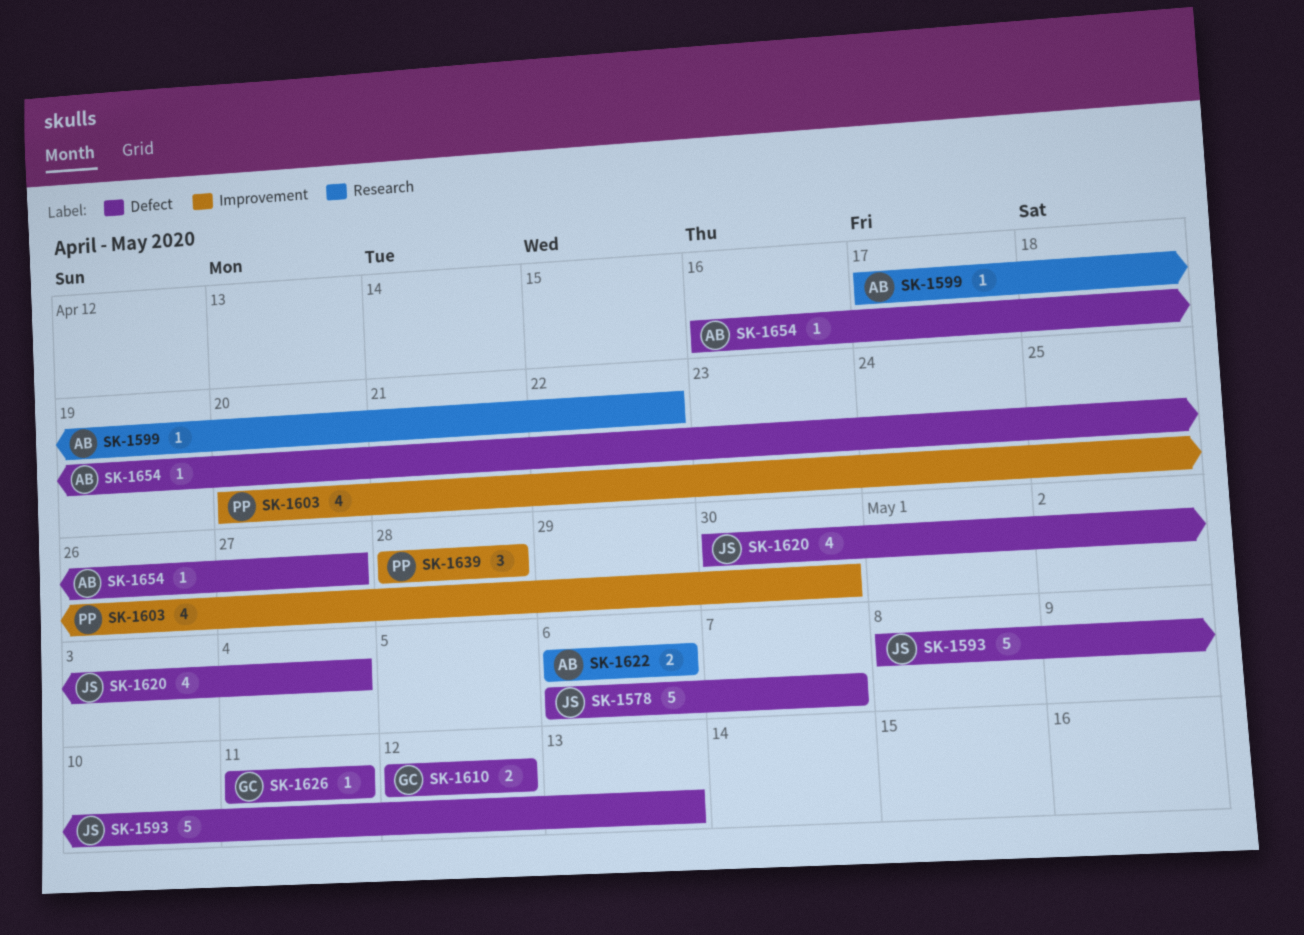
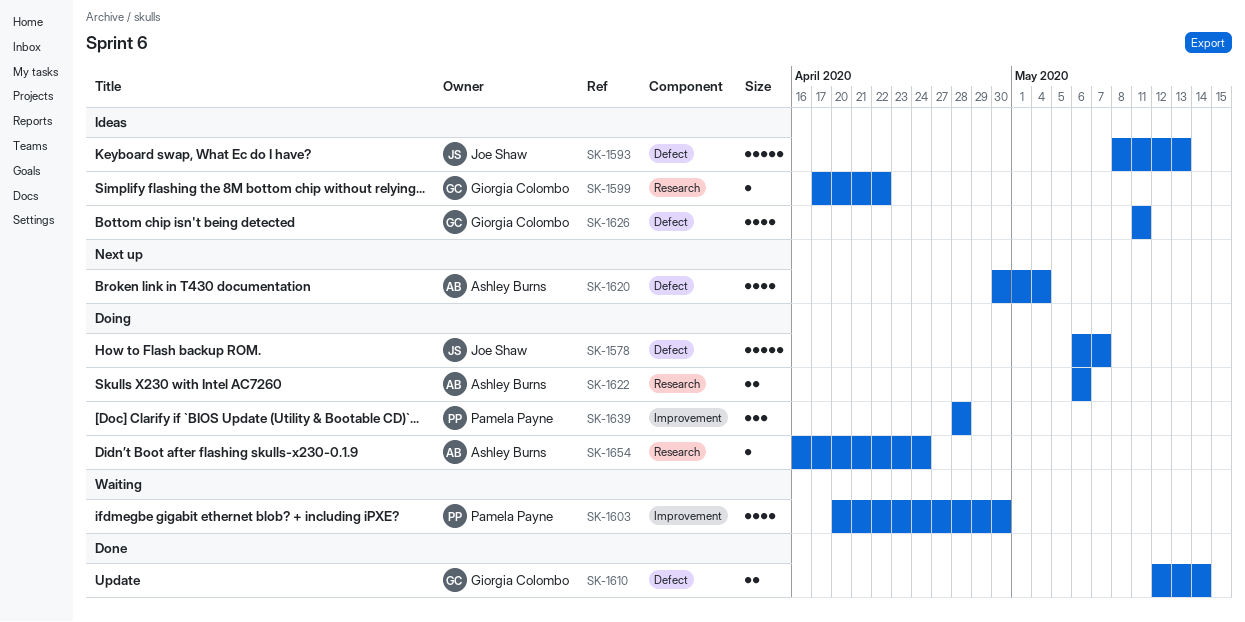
SK-1599, owner: Ashley Burns -> Giorgia Colombo
SK-1610, due: May 12 -> May 14
SK-1620, owner: Joe Shaw -> Ashley Burns
SK-1626, estimate: 1 -> 4
SK-1654, label: Defect -> Research
SK-1654, due: Apr 27 -> Apr 24

